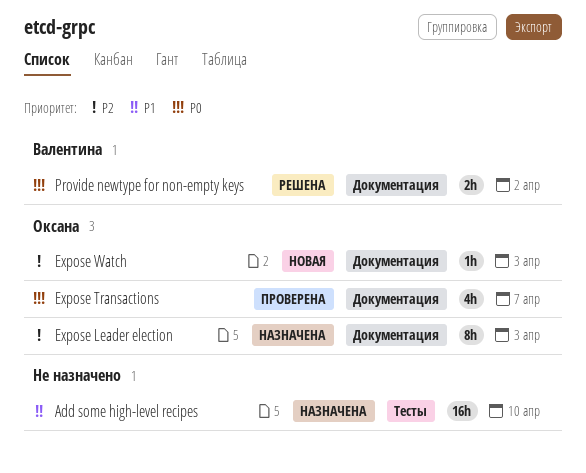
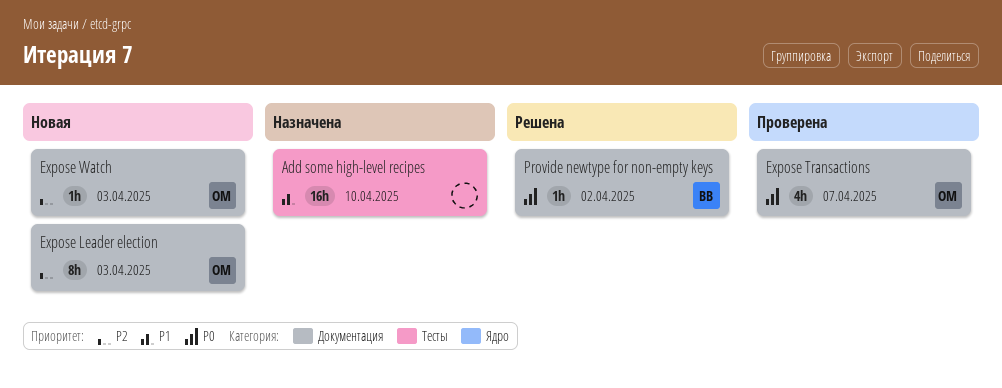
Expose Leader election, status: Назначена -> Новая
Provide newtype for non-empty keys, estimate: 2h -> 1h

